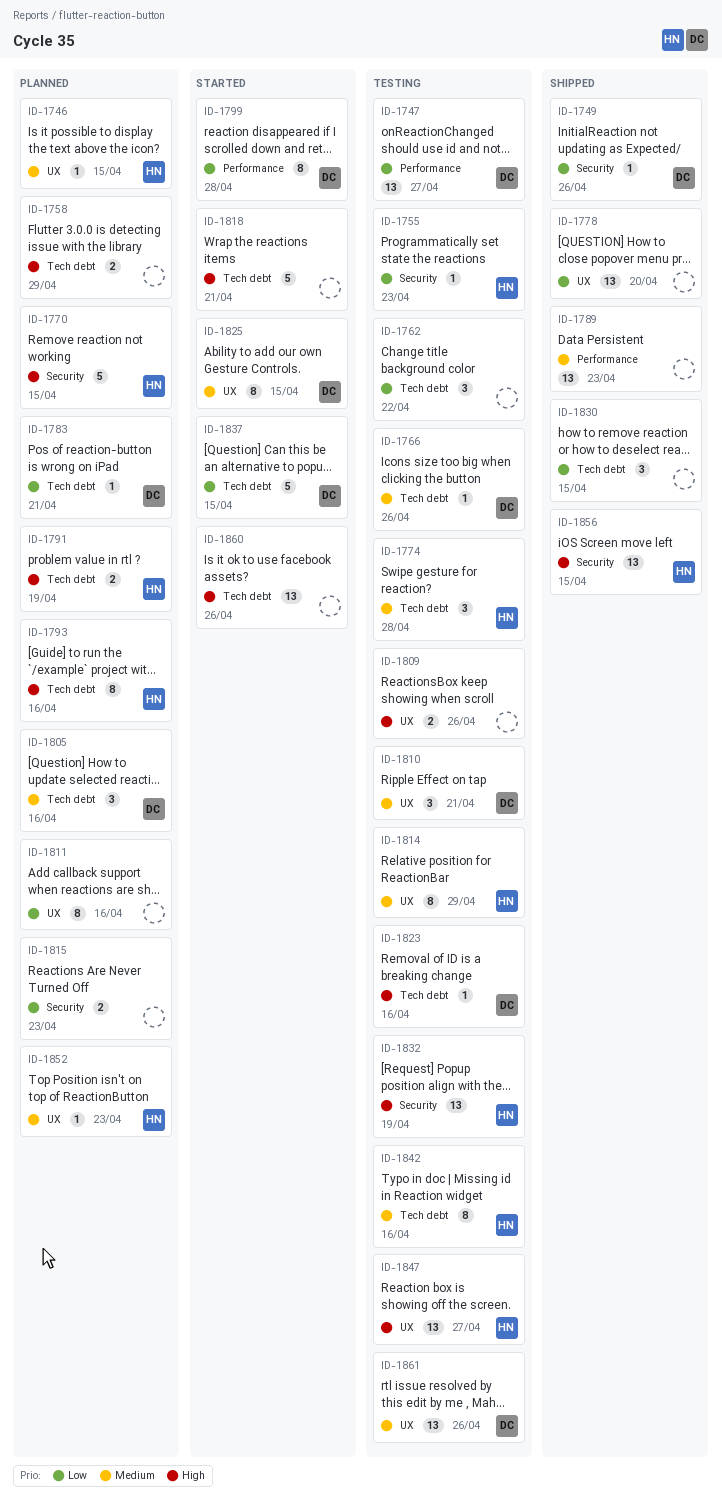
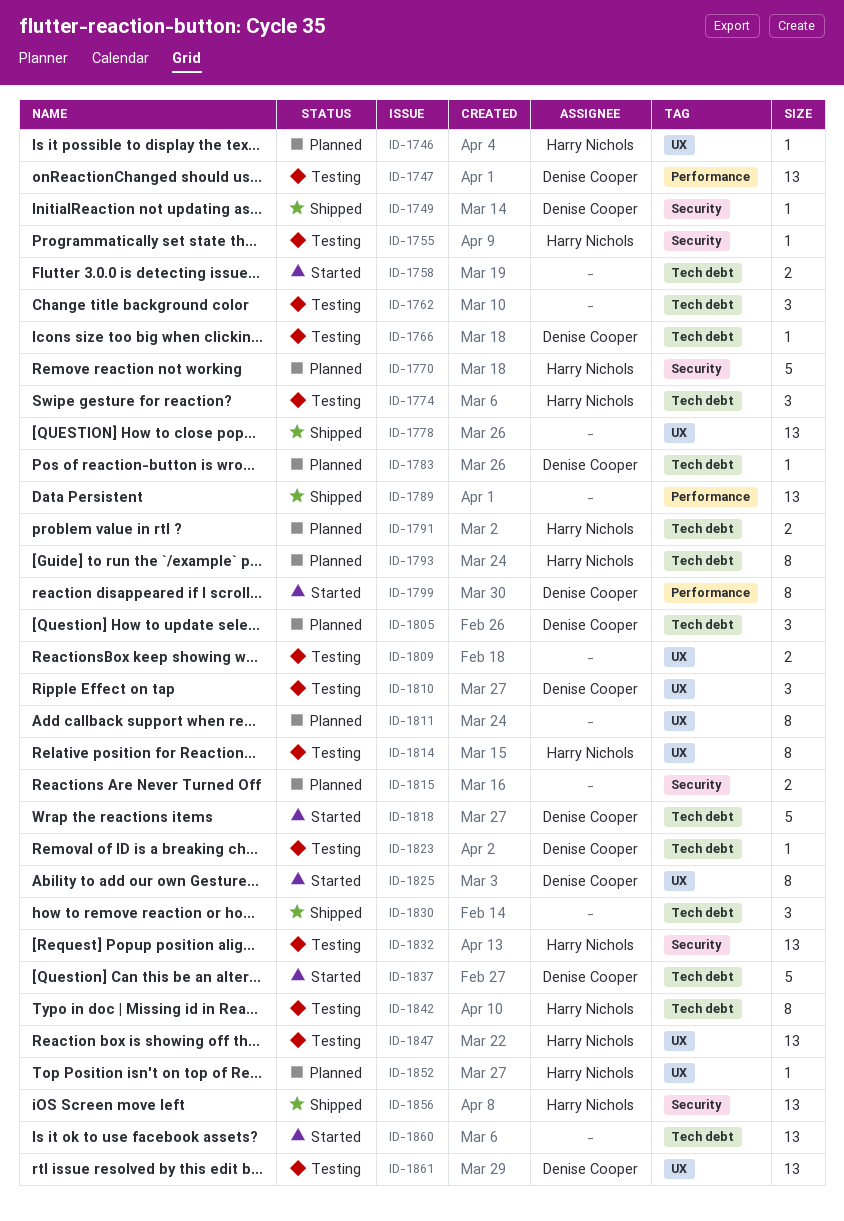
ID-1758, status: Planned -> Started
ID-1818, owner: none -> Denise Cooper

